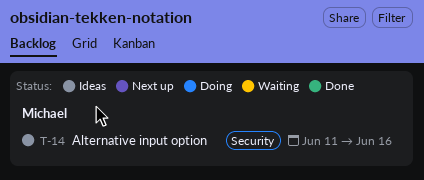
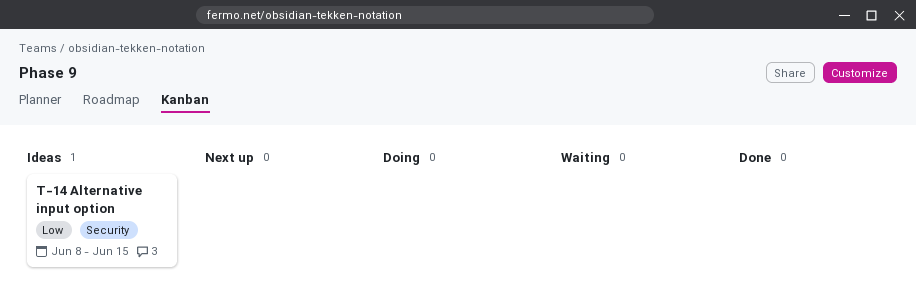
T-14, start: Jun 11 -> Jun 8
T-14, due: Jun 16 -> Jun 15

